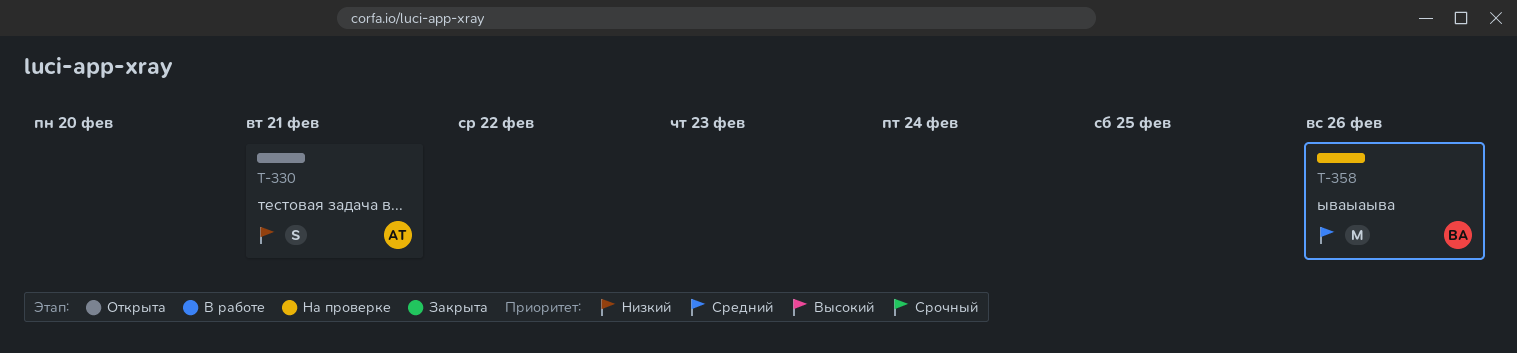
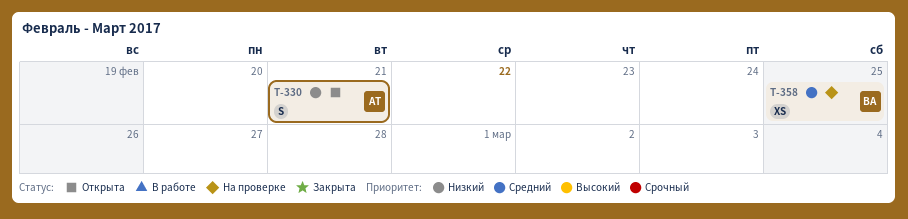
T-358, estimate: M -> XS
T-358, due: Feb 26 -> Feb 25

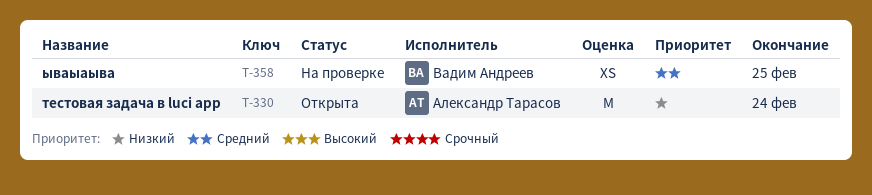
T-330, estimate: S -> M
T-330, due: Feb 21 -> Feb 24

